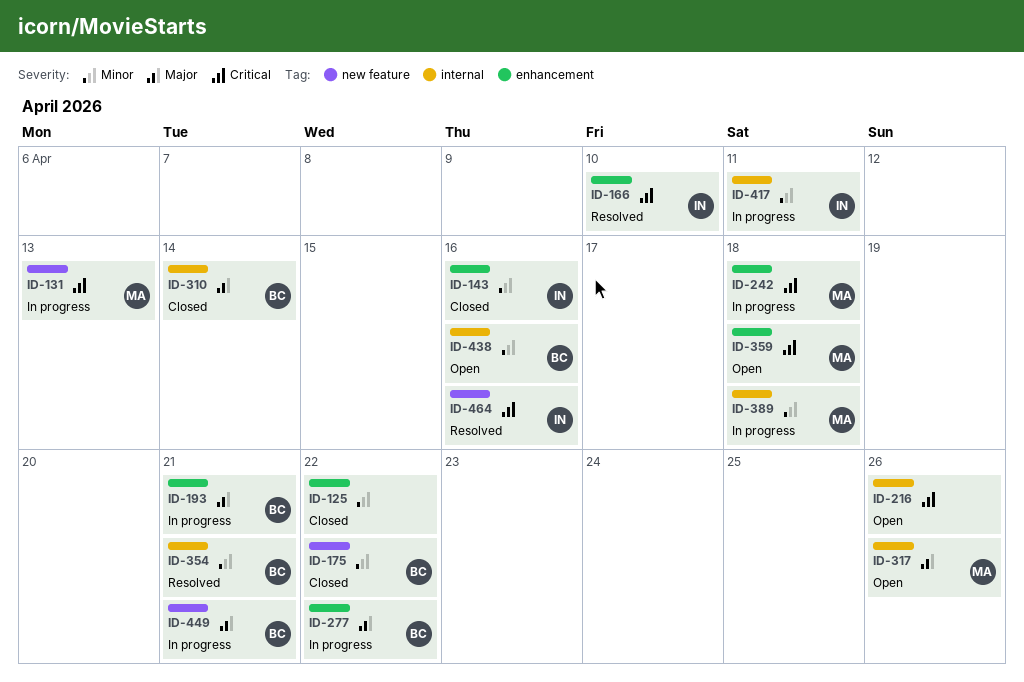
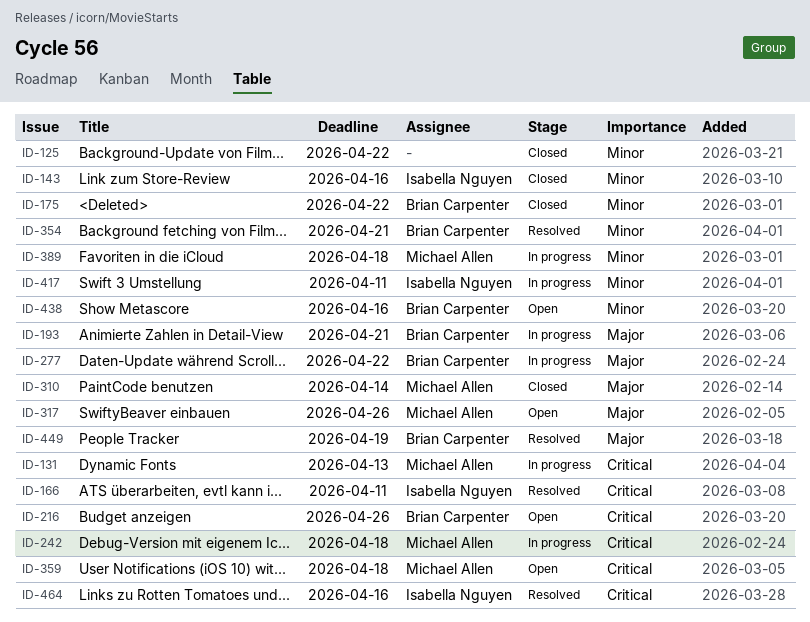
ID-166, due: Apr 10 -> Apr 11
ID-216, owner: none -> Brian Carpenter
ID-310, owner: Brian Carpenter -> Michael Allen
ID-449, status: In progress -> Resolved
ID-449, due: Apr 21 -> Apr 19

